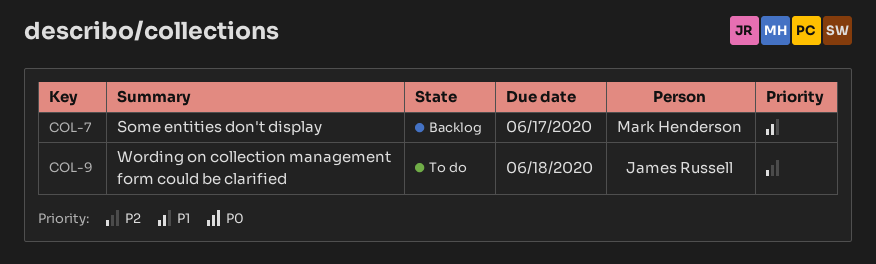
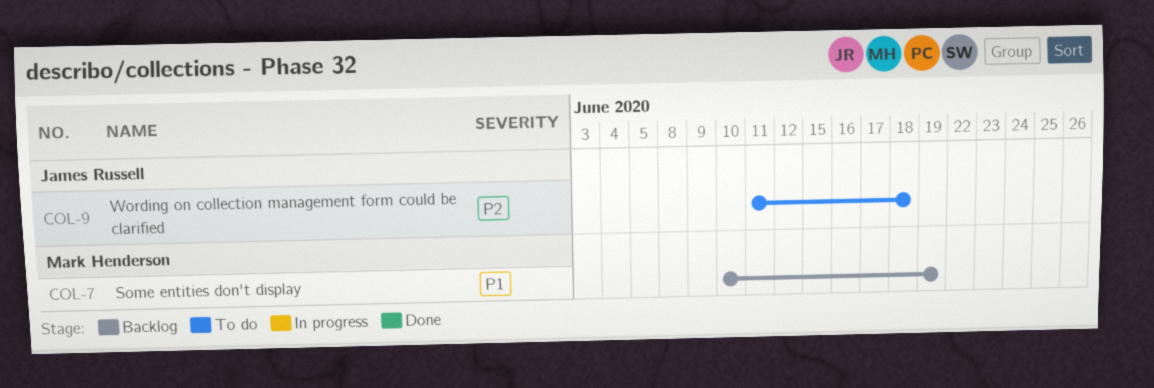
COL-7, due: Jun 17 -> Jun 19

